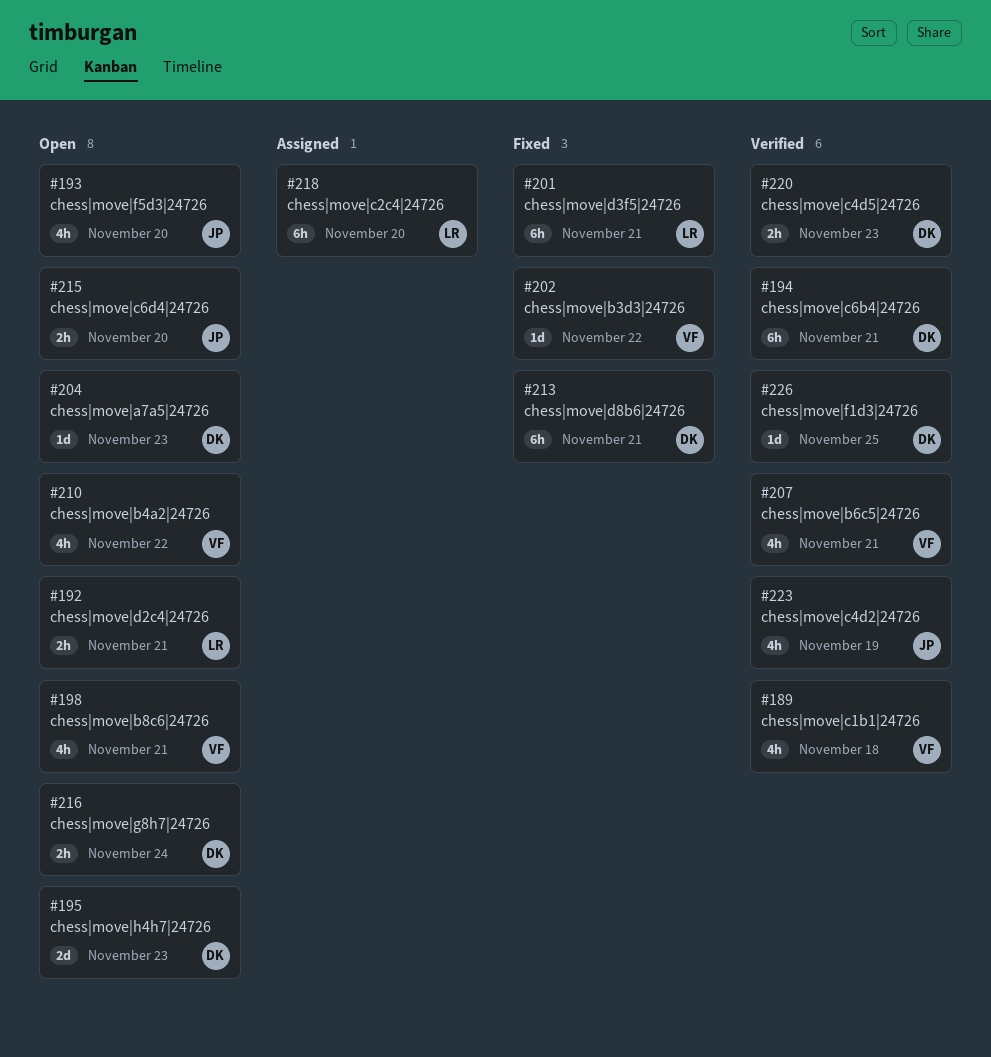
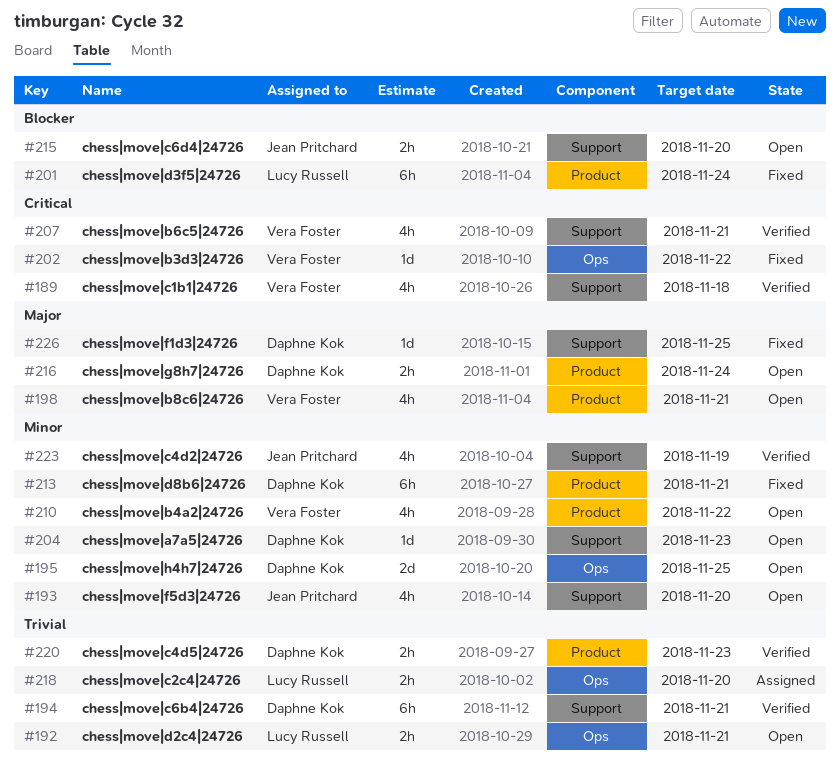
#195, due: Nov 23 -> Nov 25
#201, due: Nov 21 -> Nov 24
#218, estimate: 6h -> 2h
#226, status: Verified -> Fixed

